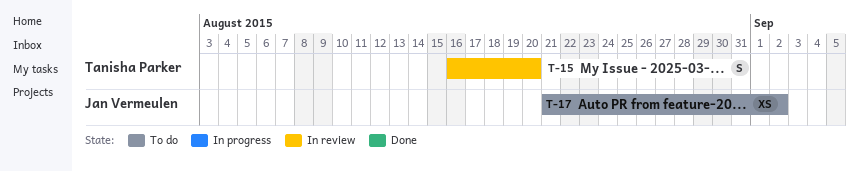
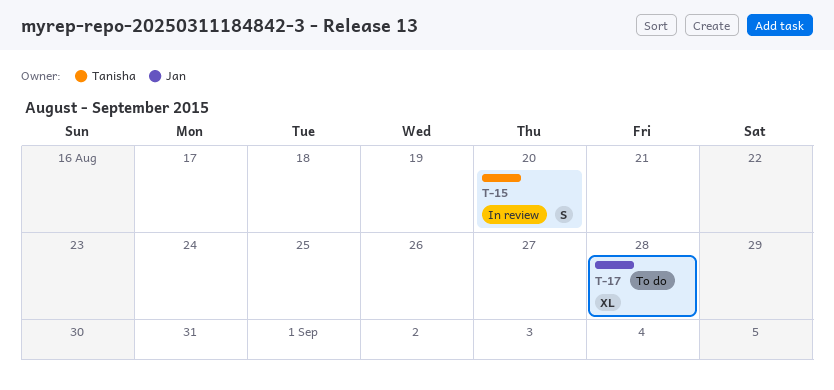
T-17, estimate: XS -> XL
T-17, due: Sep 2 -> Aug 28

